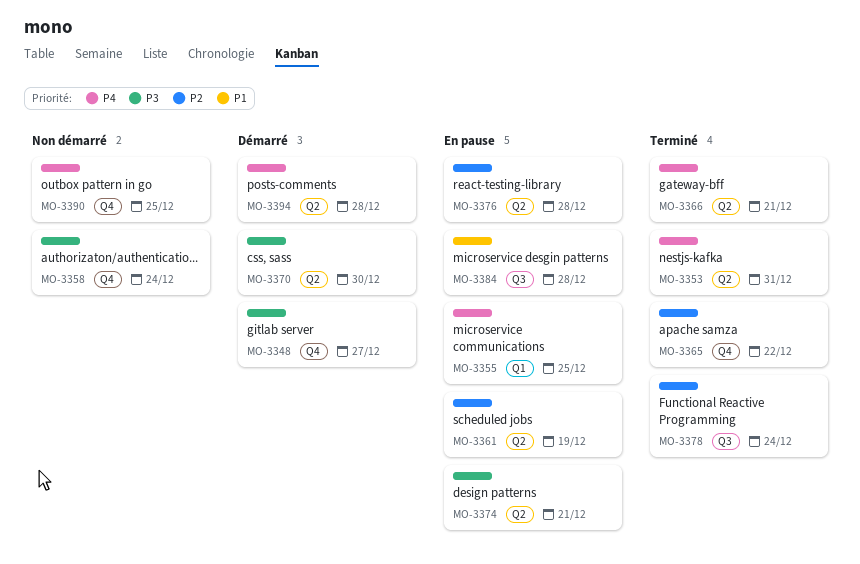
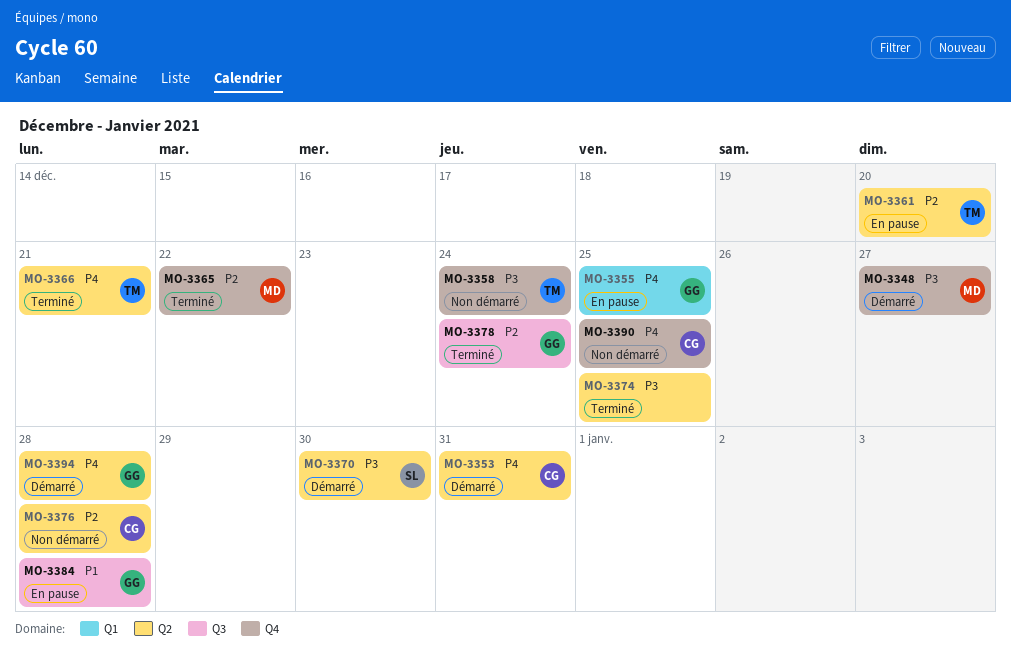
MO-3353, status: Terminé -> Démarré
MO-3361, due: Dec 19 -> Dec 20
MO-3374, status: En pause -> Terminé
MO-3374, due: Dec 21 -> Dec 25
MO-3376, status: En pause -> Non démarré

